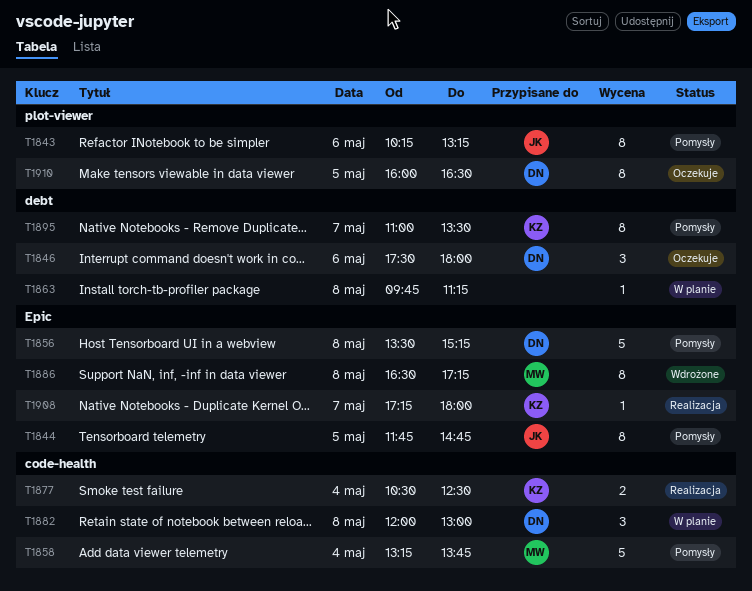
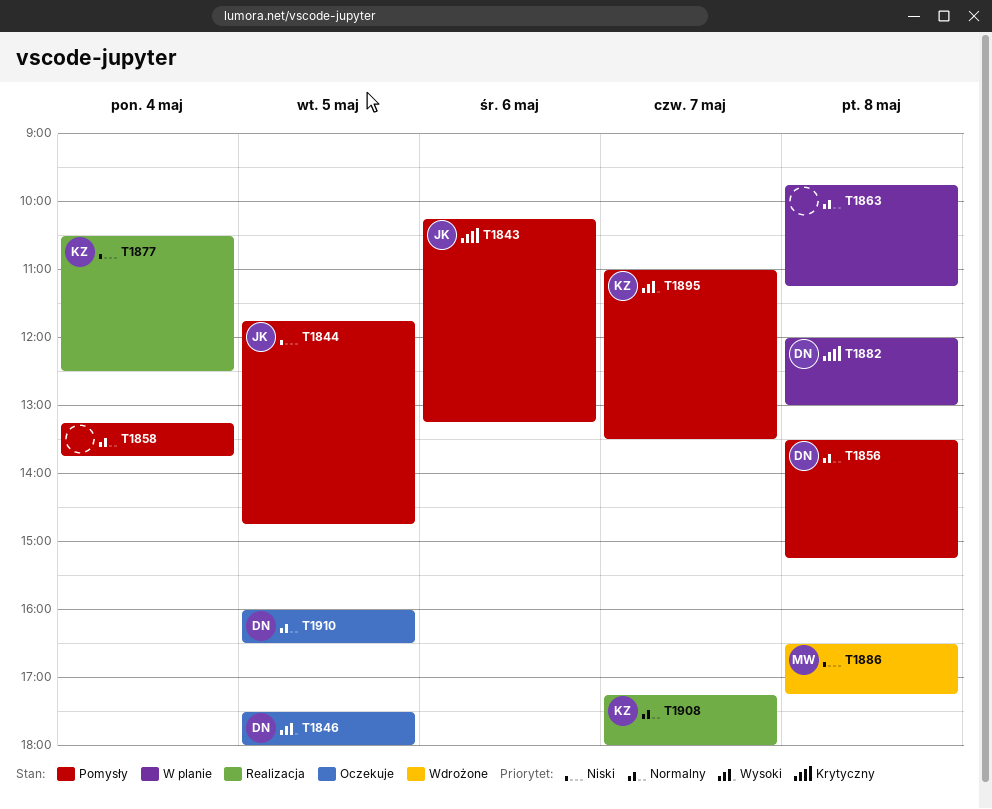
T1846, day: May 6 -> May 5
T1858, owner: MW -> none

